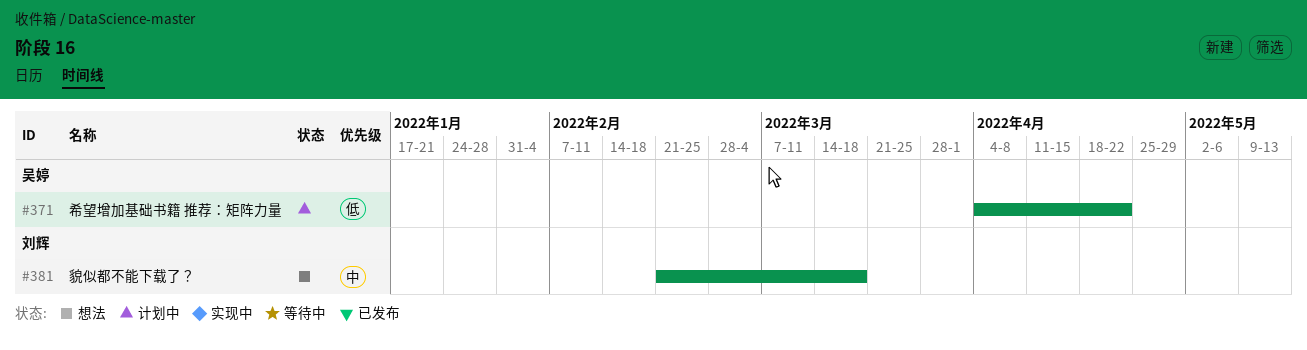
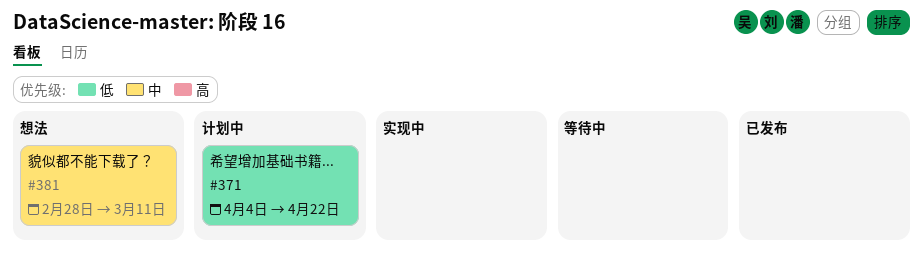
#381, start: Feb 21 -> Feb 28
#381, due: Mar 18 -> Mar 11

